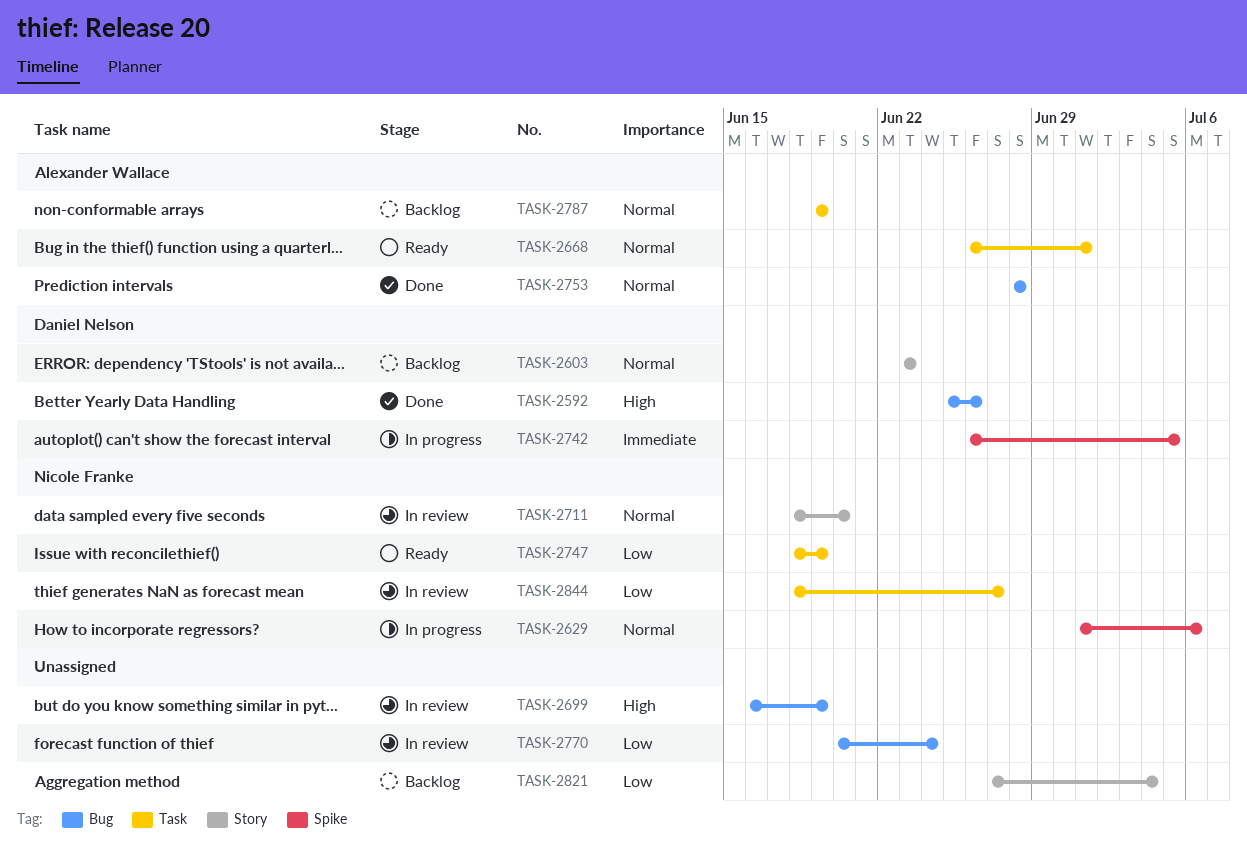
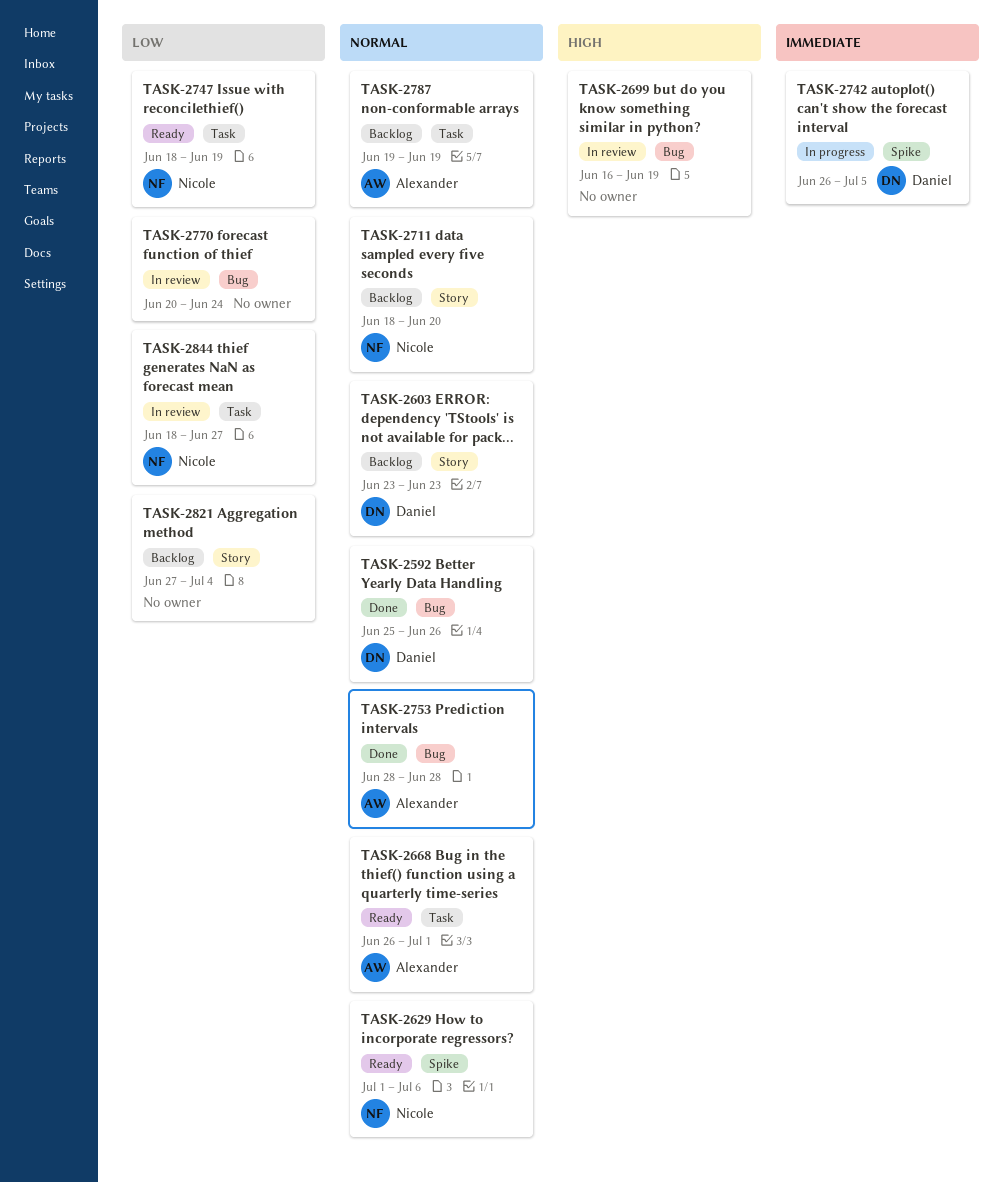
TASK-2592, priority: High -> Normal
TASK-2629, status: In progress -> Ready
TASK-2711, status: In review -> Backlog

